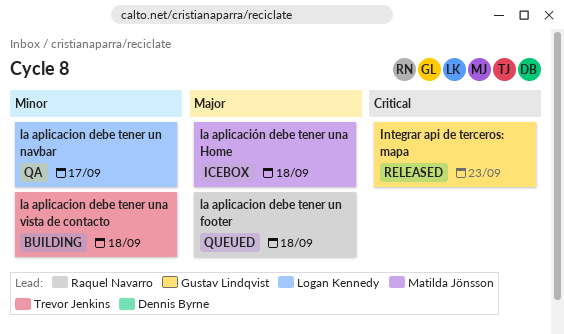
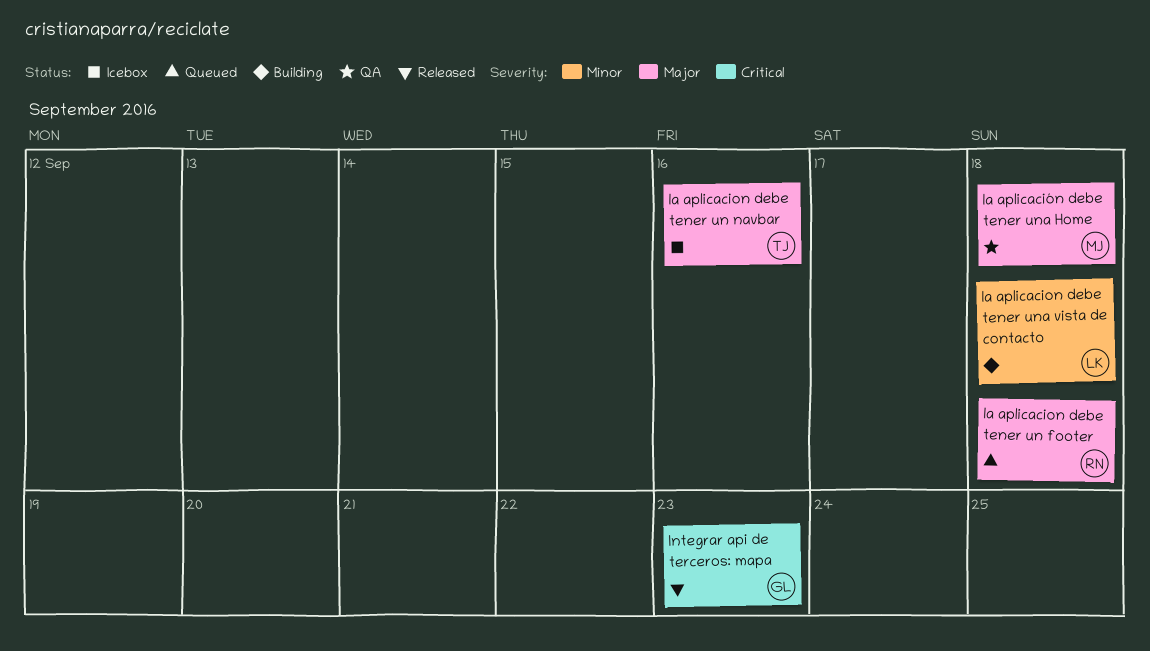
la aplicacion debe tener un navbar, status: QA -> Icebox
la aplicacion debe tener un navbar, owner: Logan Kennedy -> Trevor Jenkins
la aplicacion debe tener un navbar, priority: Minor -> Major
la aplicacion debe tener un navbar, due: Sep 17 -> Sep 16
la aplicacion debe tener una vista de contacto, owner: Trevor Jenkins -> Logan Kennedy
la aplicación debe tener una Home, status: Icebox -> QA

